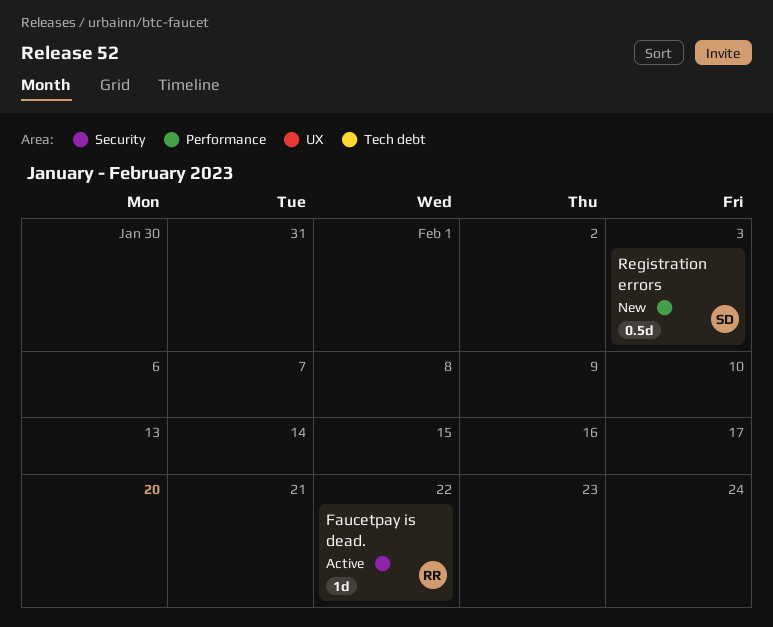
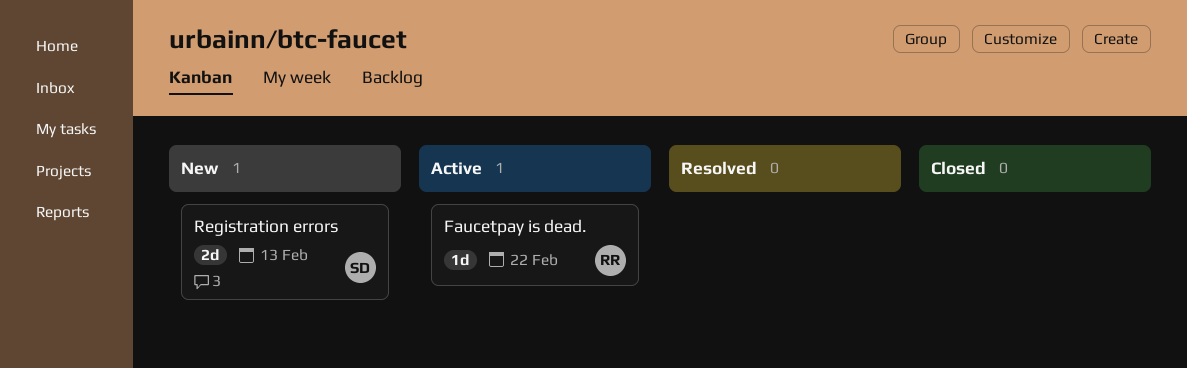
Registration errors, estimate: 0.5d -> 2d
Registration errors, due: Feb 3 -> Feb 13

